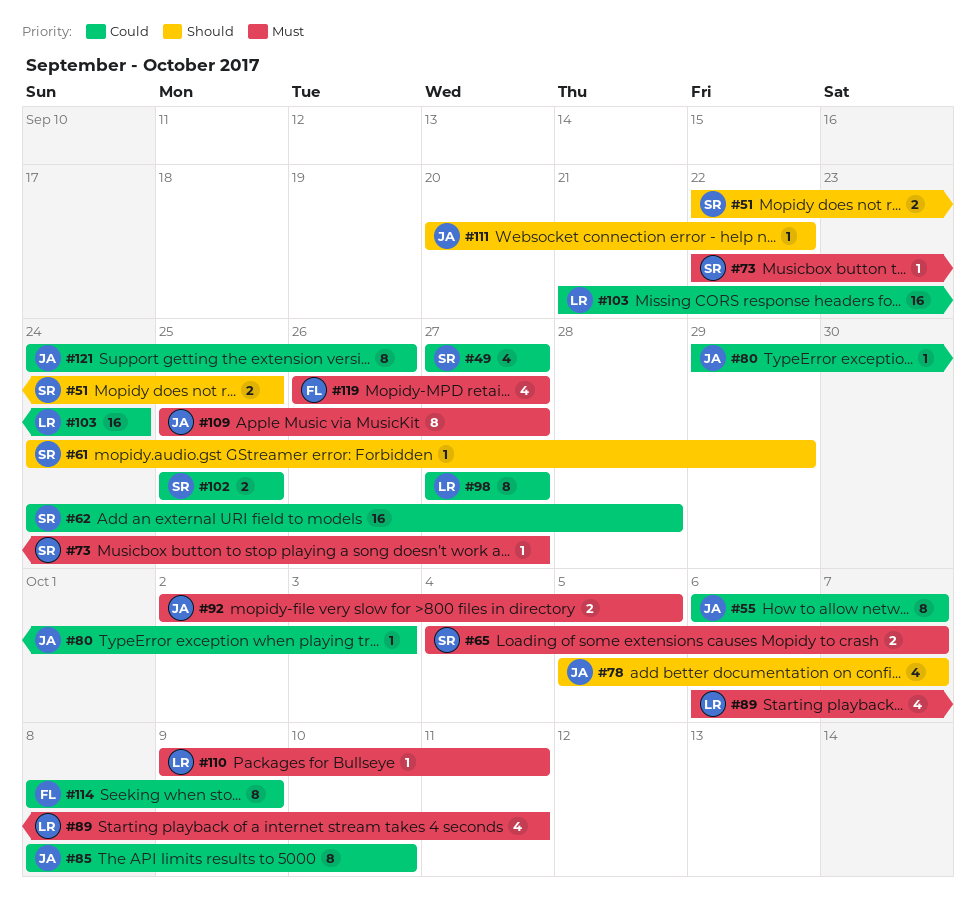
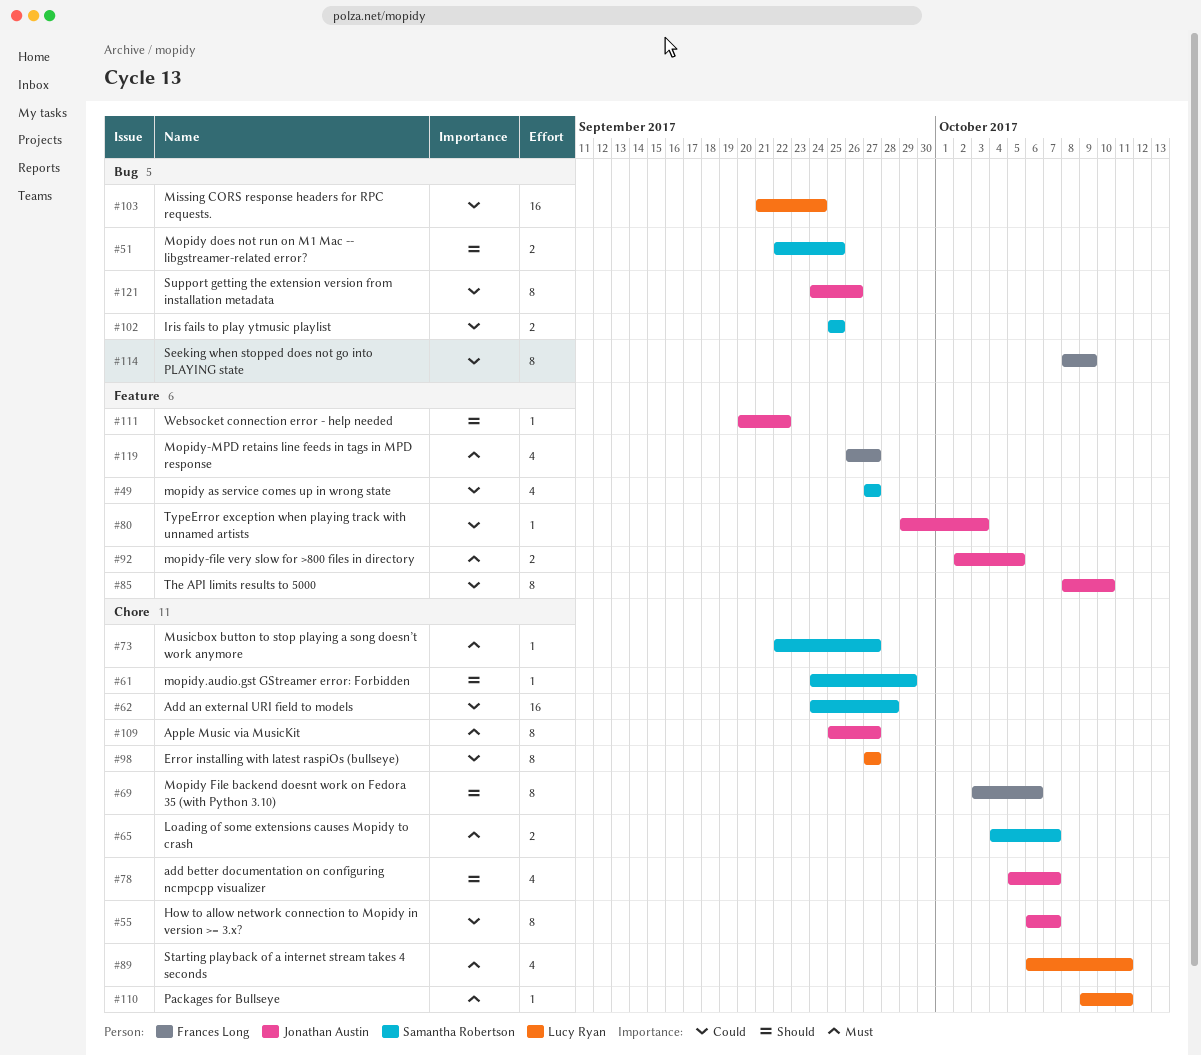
#69: none -> present

